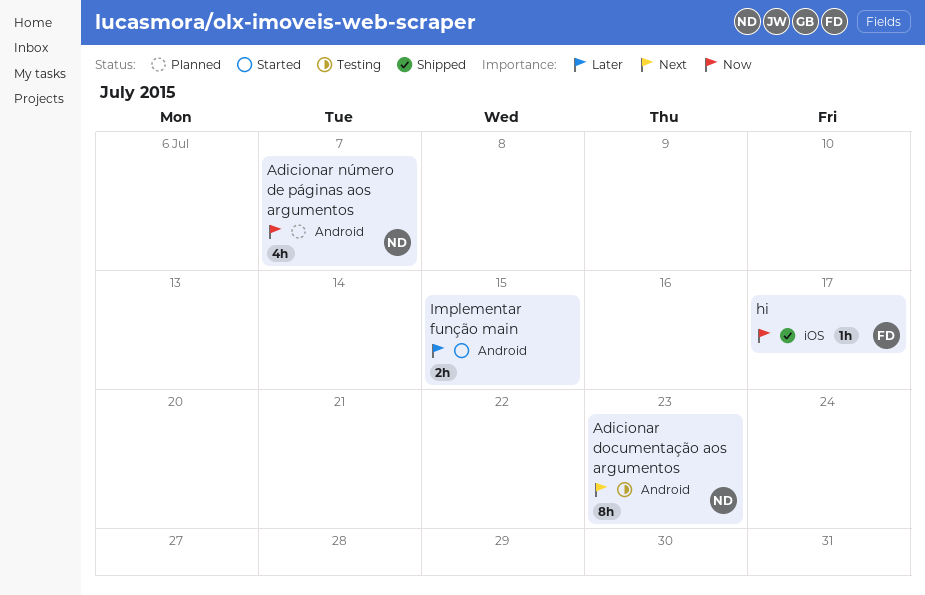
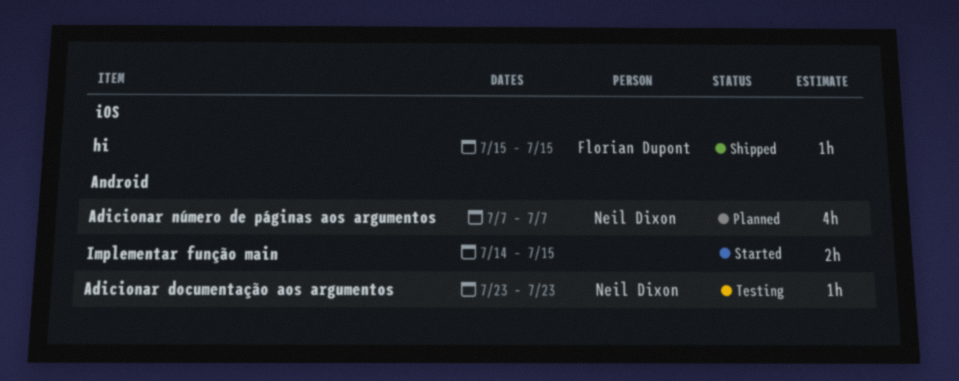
Adicionar documentação aos argumentos, estimate: 8h -> 1h
hi, due: Jul 17 -> Jul 15

